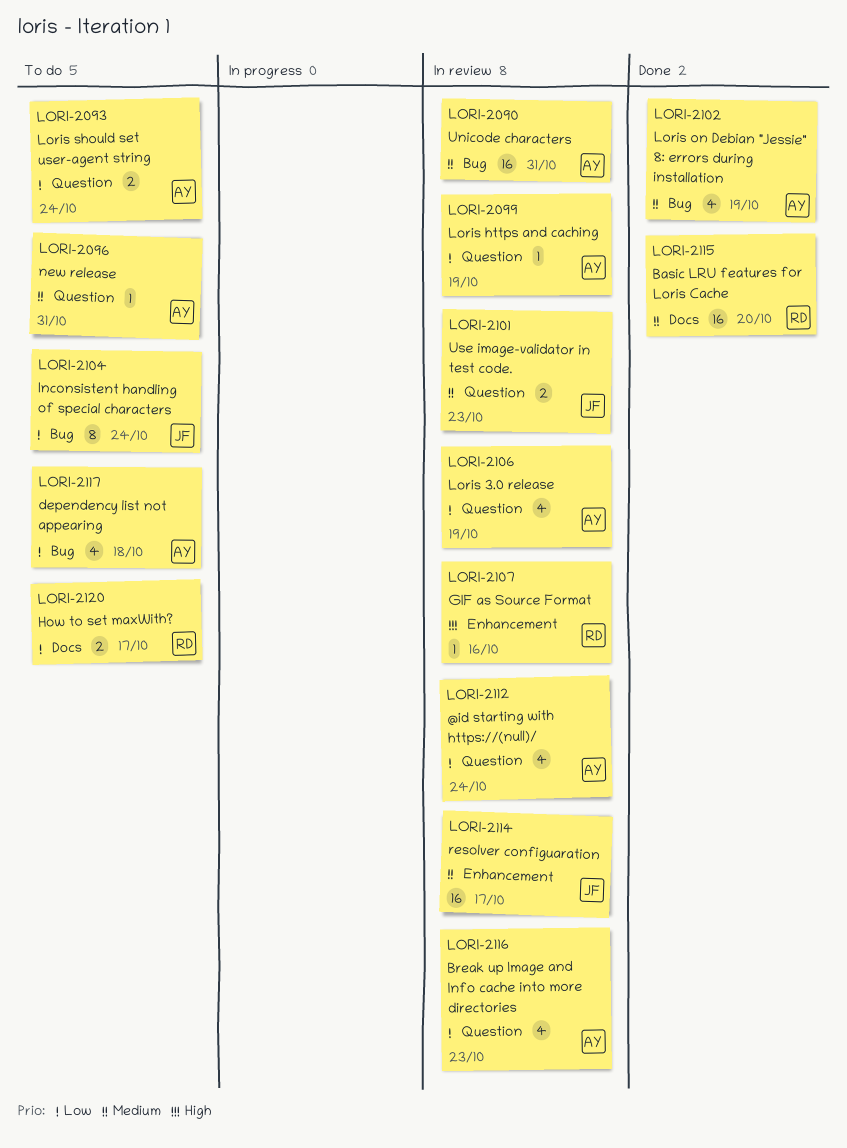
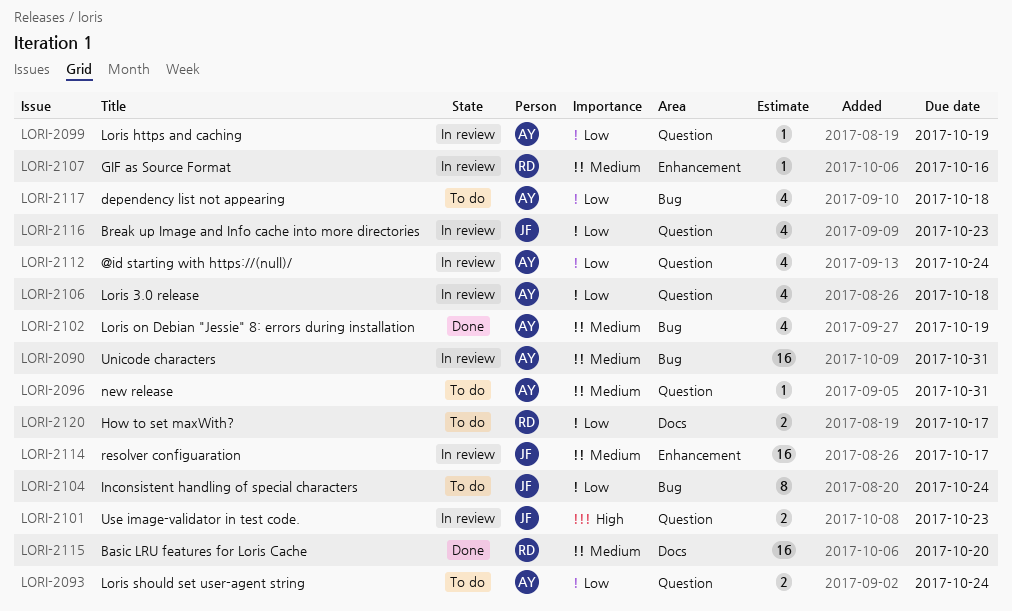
LORI-2101, priority: Medium -> High
LORI-2106, due: Oct 19 -> Oct 18
LORI-2107, priority: High -> Medium
LORI-2116, owner: AY -> JF

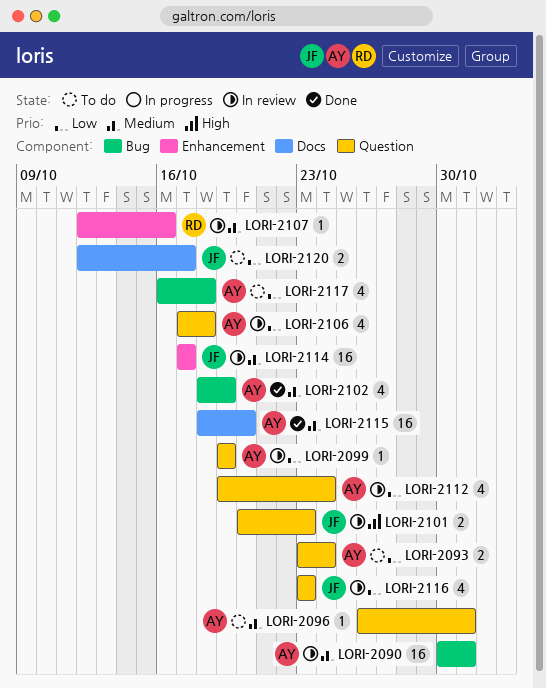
LORI-2104: present -> none
LORI-2115, owner: RD -> AY
LORI-2120, owner: RD -> JF

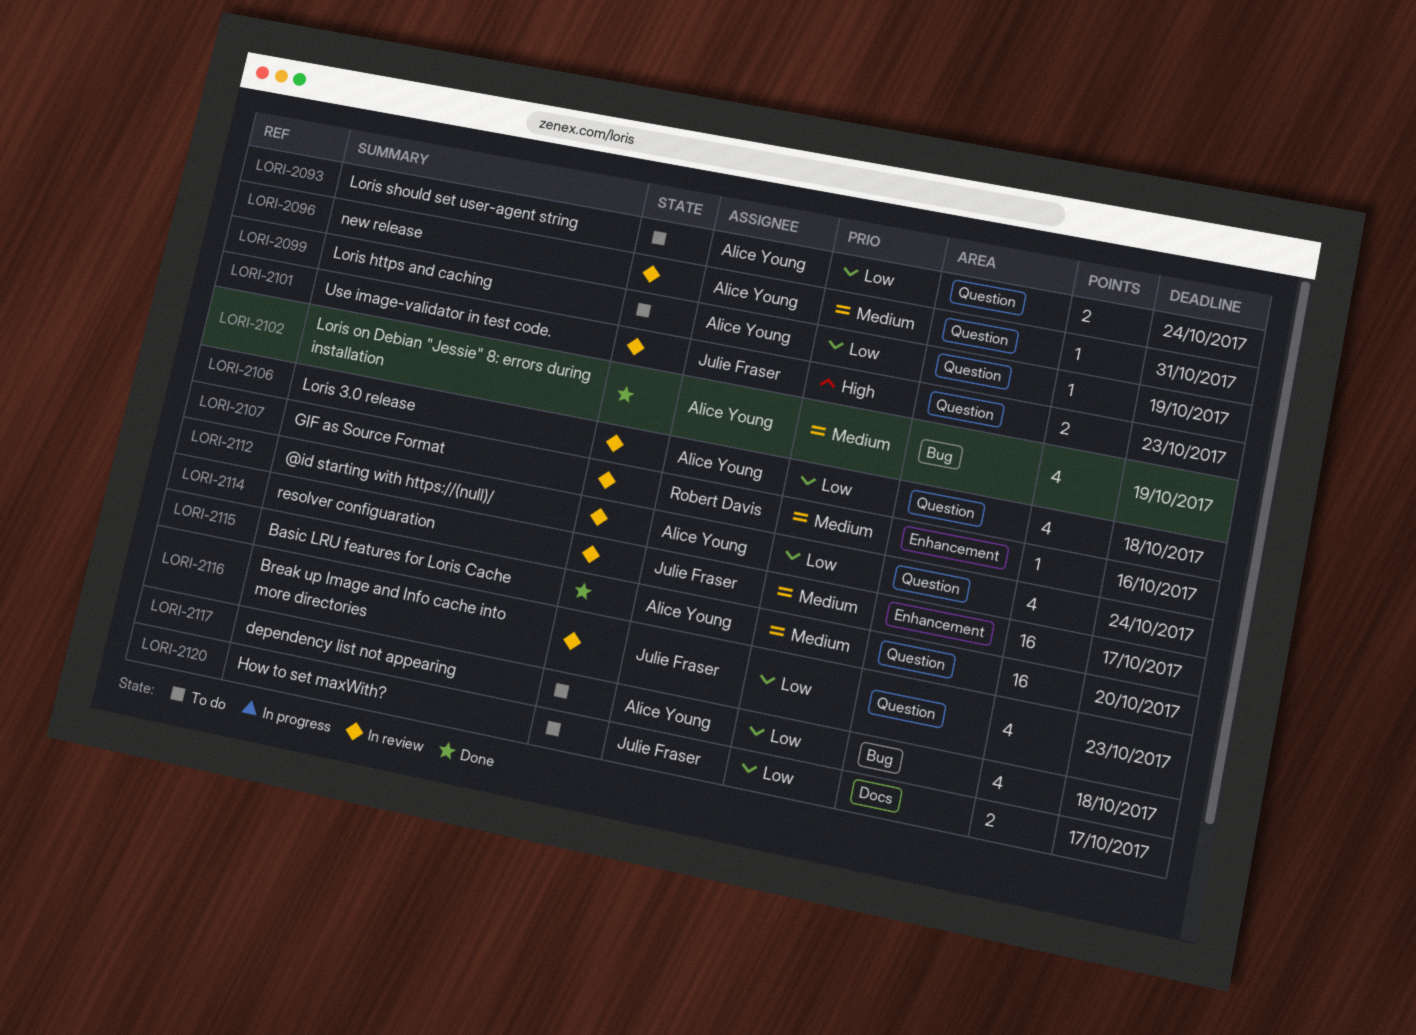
LORI-2090: present -> none
LORI-2096, status: To do -> In review
LORI-2099, status: In review -> To do
LORI-2115, label: Docs -> Question

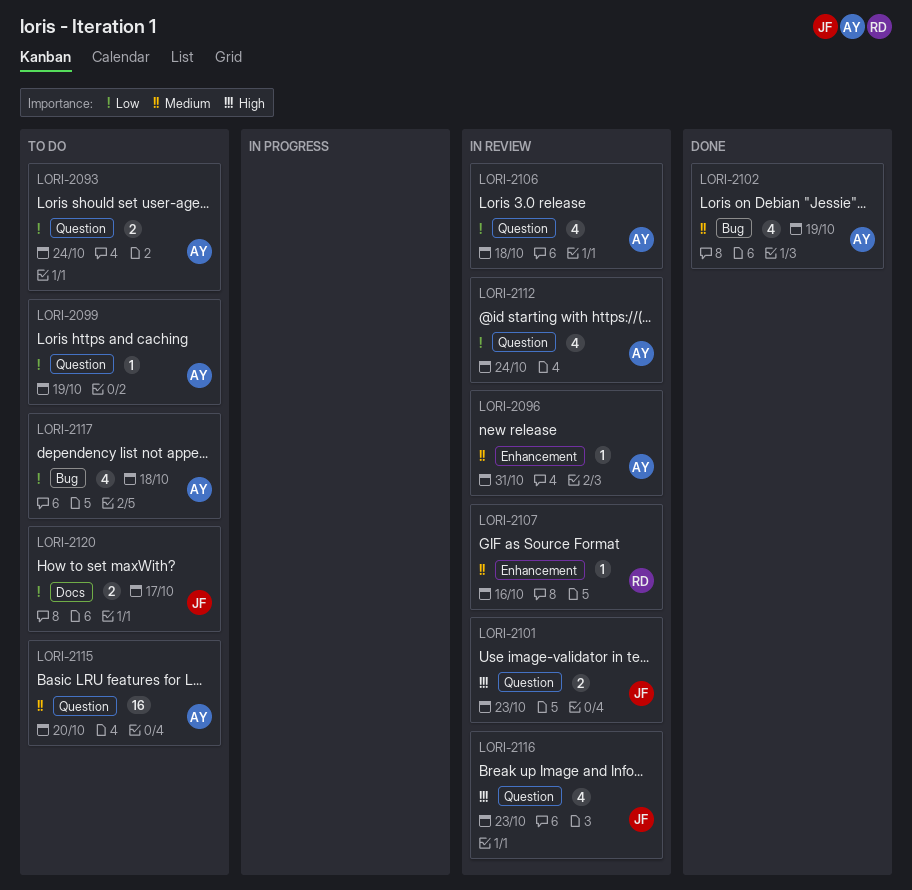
LORI-2096, label: Question -> Enhancement
LORI-2114: present -> none
LORI-2115, status: Done -> To do
LORI-2116, priority: Low -> High

